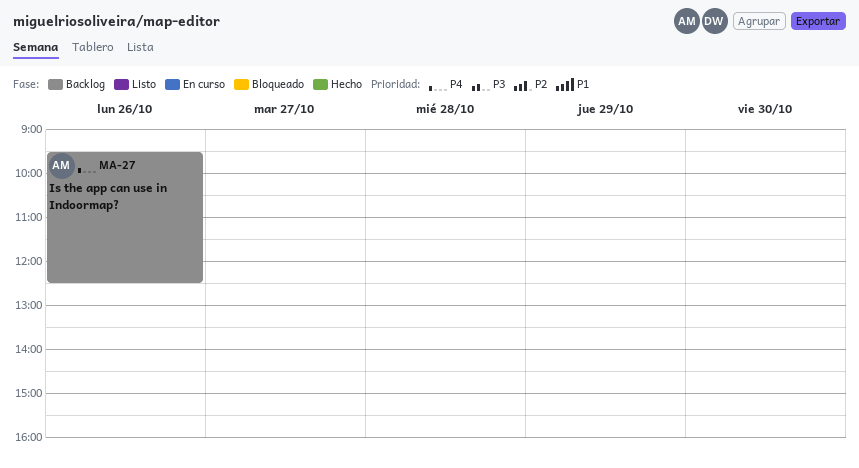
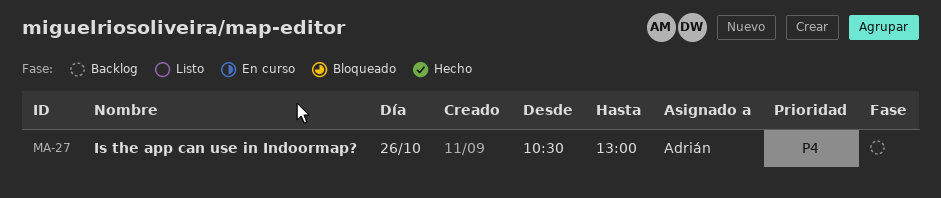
MA-27, begins: 09:30 -> 10:30
MA-27, ends: 12:30 -> 13:00

